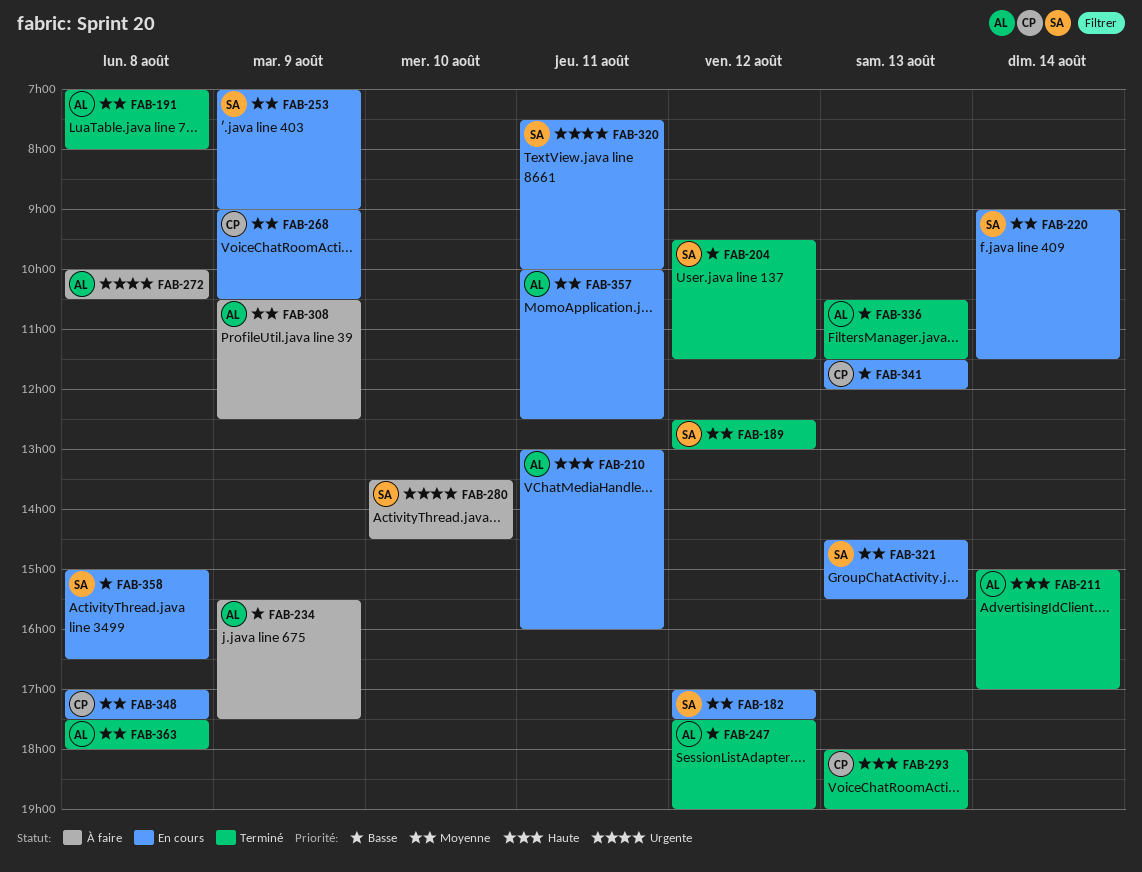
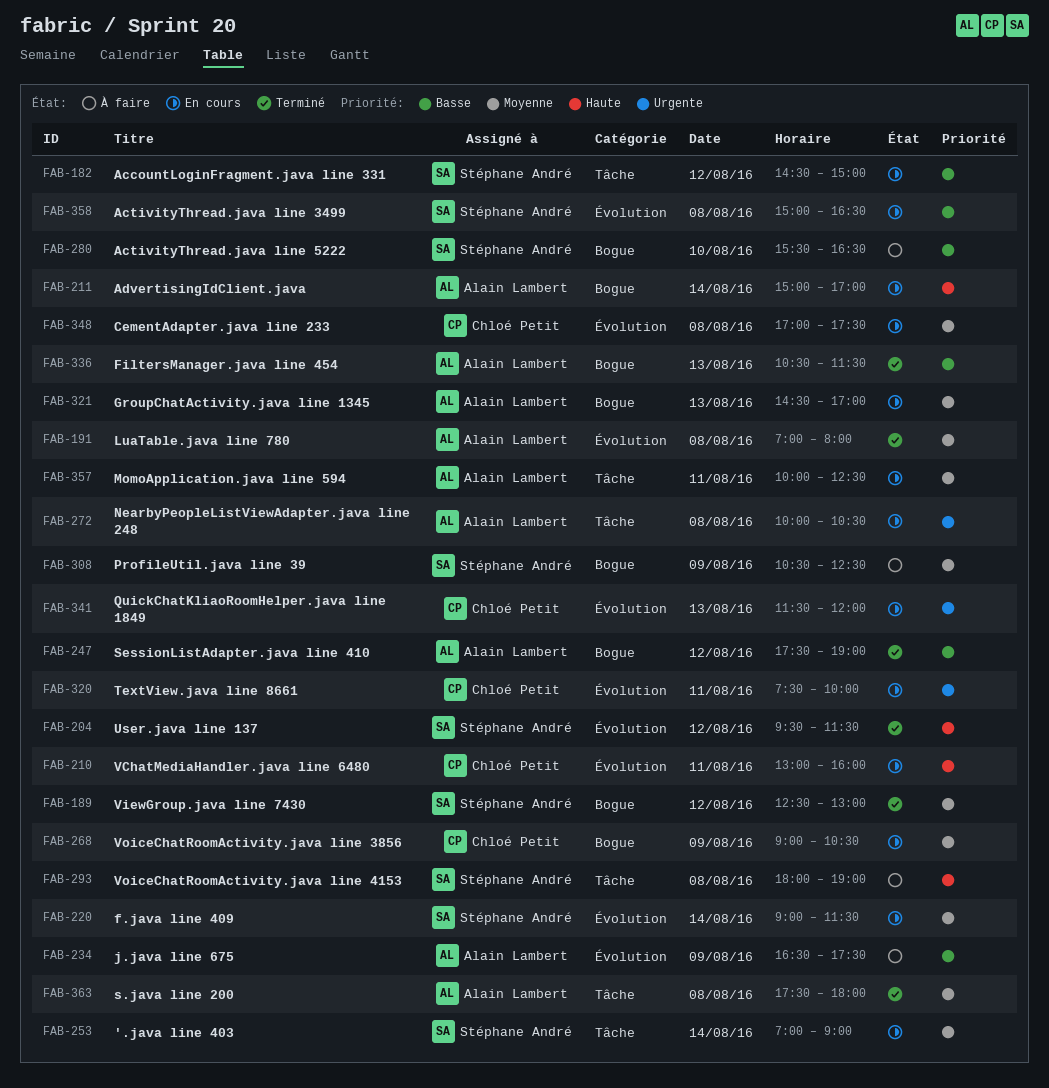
FAB-182, priority: Moyenne -> Basse
FAB-182, begins: 17:00 -> 14:30
FAB-182, ends: 17:30 -> 15:00
FAB-204, priority: Basse -> Haute
FAB-210, owner: Alain Lambert -> Chloé Petit
FAB-211, status: Terminé -> En cours
FAB-234, begins: 15:30 -> 16:30
FAB-253, day: Aug 9 -> Aug 14
FAB-272, status: À faire -> En cours
FAB-280, priority: Urgente -> Basse
FAB-280, begins: 13:30 -> 15:30
FAB-280, ends: 14:30 -> 16:30
FAB-293, status: Terminé -> À faire
FAB-293, owner: Chloé Petit -> Stéphane André
FAB-293, day: Aug 13 -> Aug 8
FAB-308, owner: Alain Lambert -> Stéphane André
FAB-320, owner: Stéphane André -> Chloé Petit
FAB-321, owner: Stéphane André -> Alain Lambert
FAB-321, ends: 15:30 -> 17:00
FAB-341, priority: Basse -> Urgente

